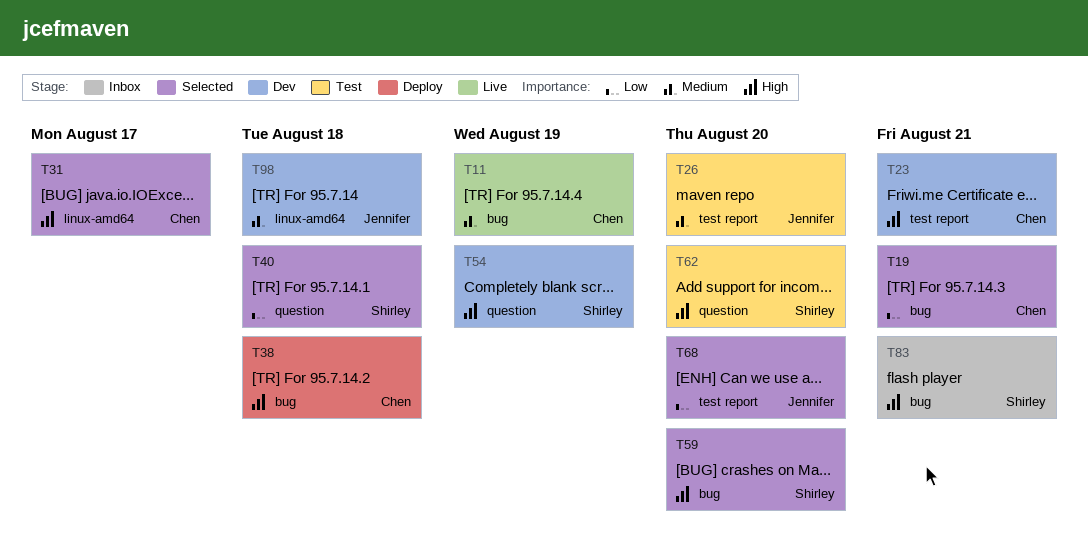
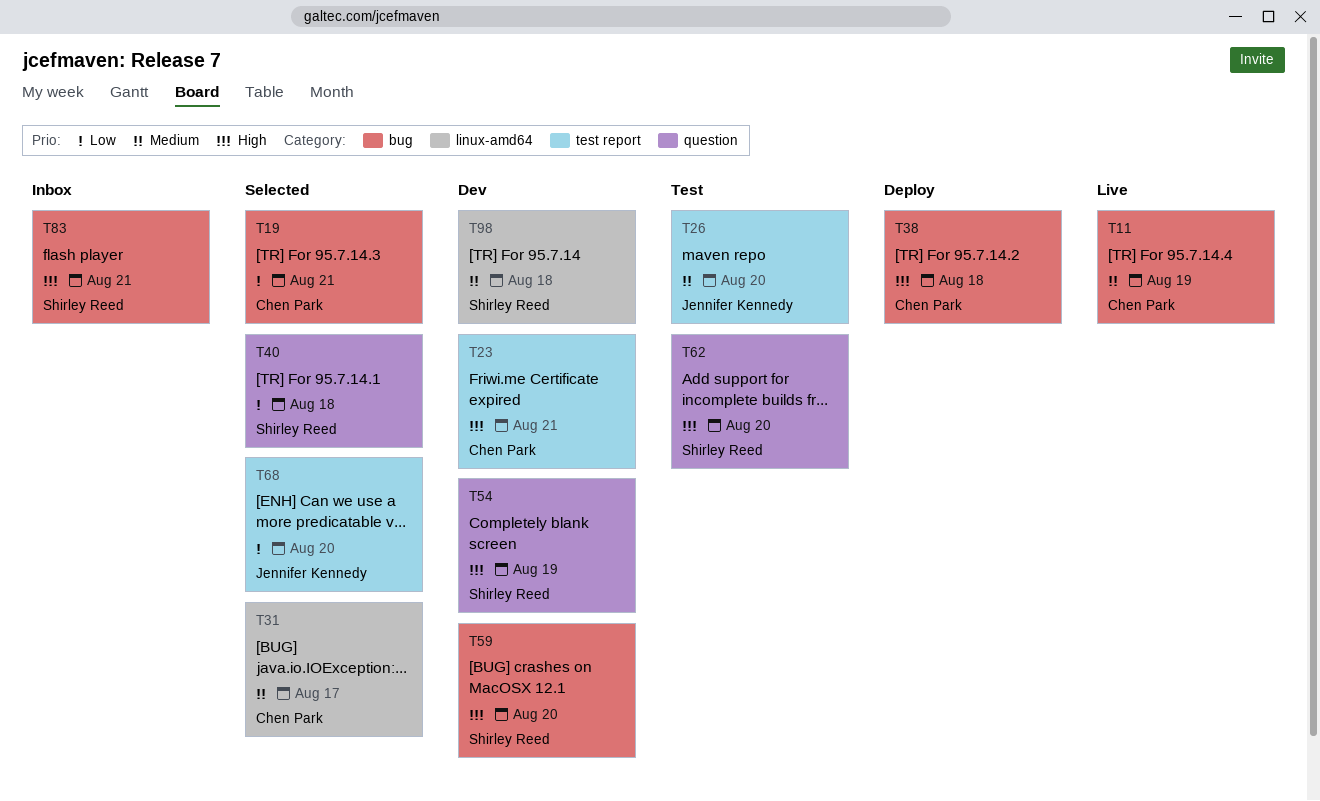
T31, priority: High -> Medium
T59, status: Selected -> Dev
T98, owner: Jennifer Kennedy -> Shirley Reed

